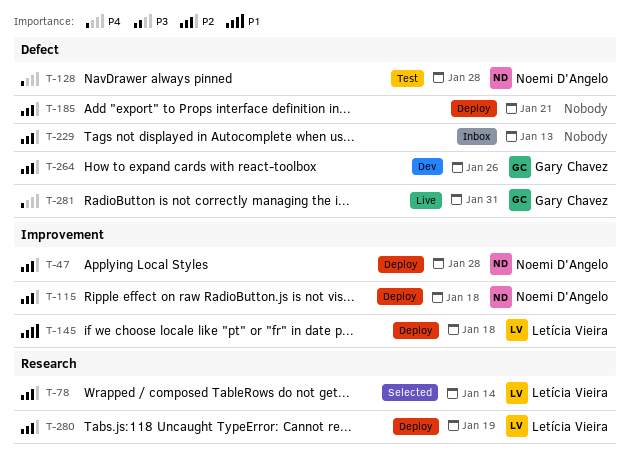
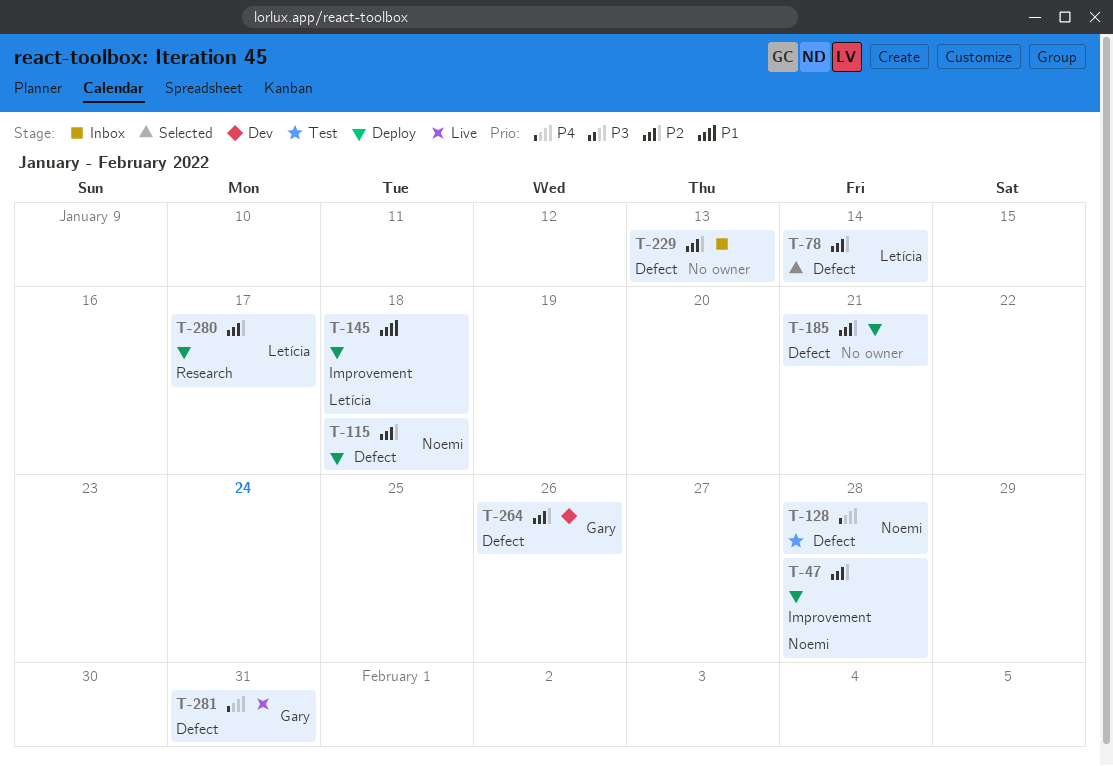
T-78, label: Research -> Defect
T-115, label: Improvement -> Defect
T-280, due: Jan 19 -> Jan 17

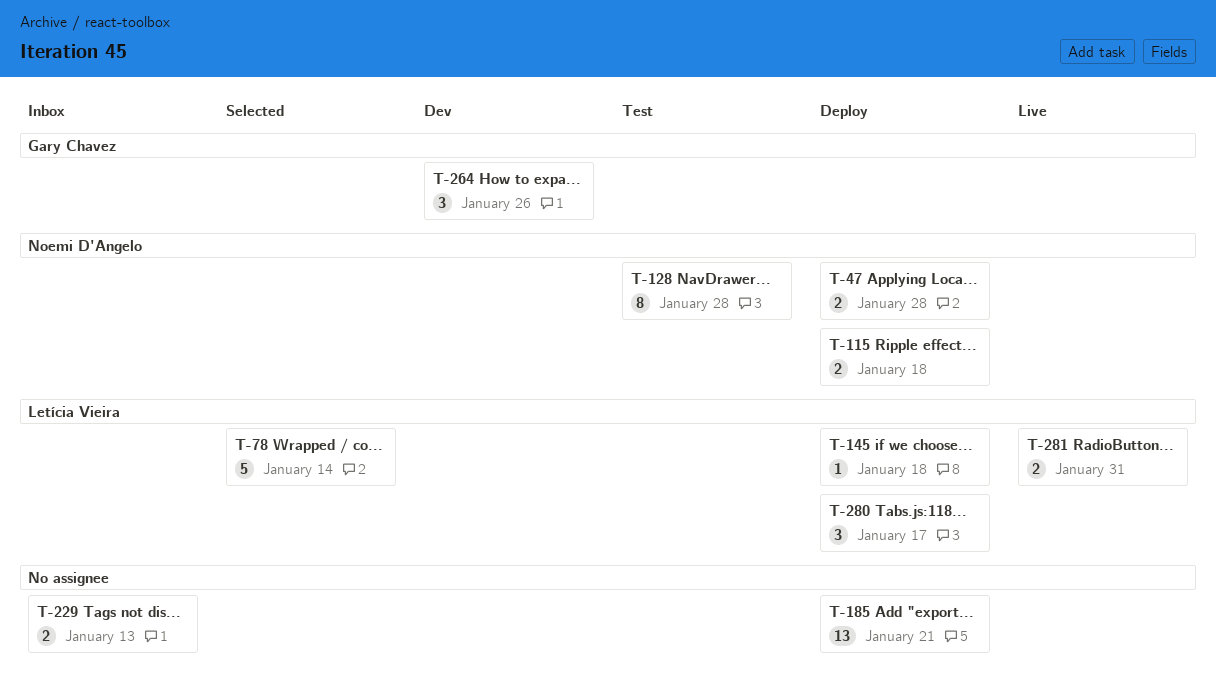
T-281, owner: Gary Chavez -> Letícia Vieira

